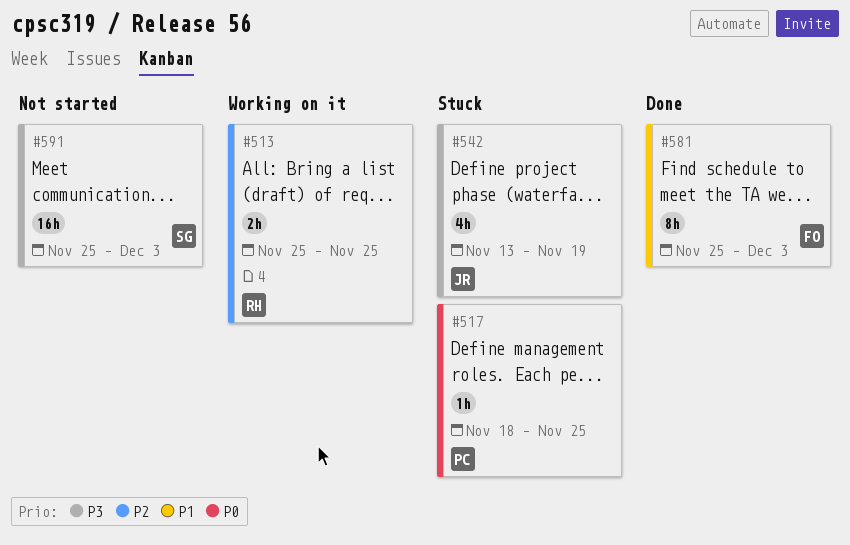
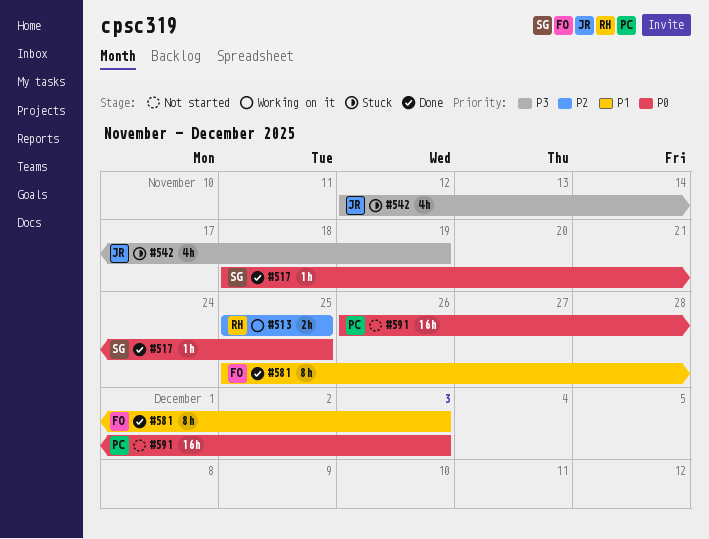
#517, status: Stuck -> Done
#517, owner: PC -> SG
#542, start: Nov 13 -> Nov 12
#591, owner: SG -> PC
#591, priority: P3 -> P0
#591, start: Nov 25 -> Nov 26

